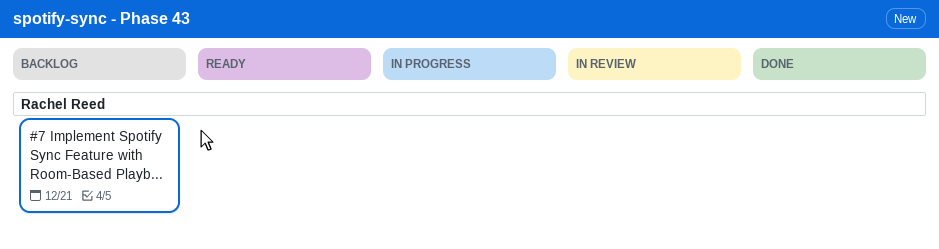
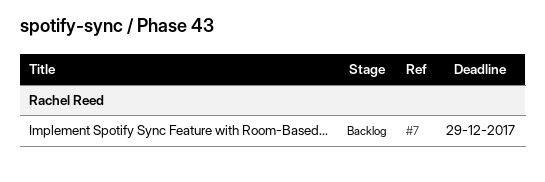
#7, due: Dec 21 -> Dec 29

